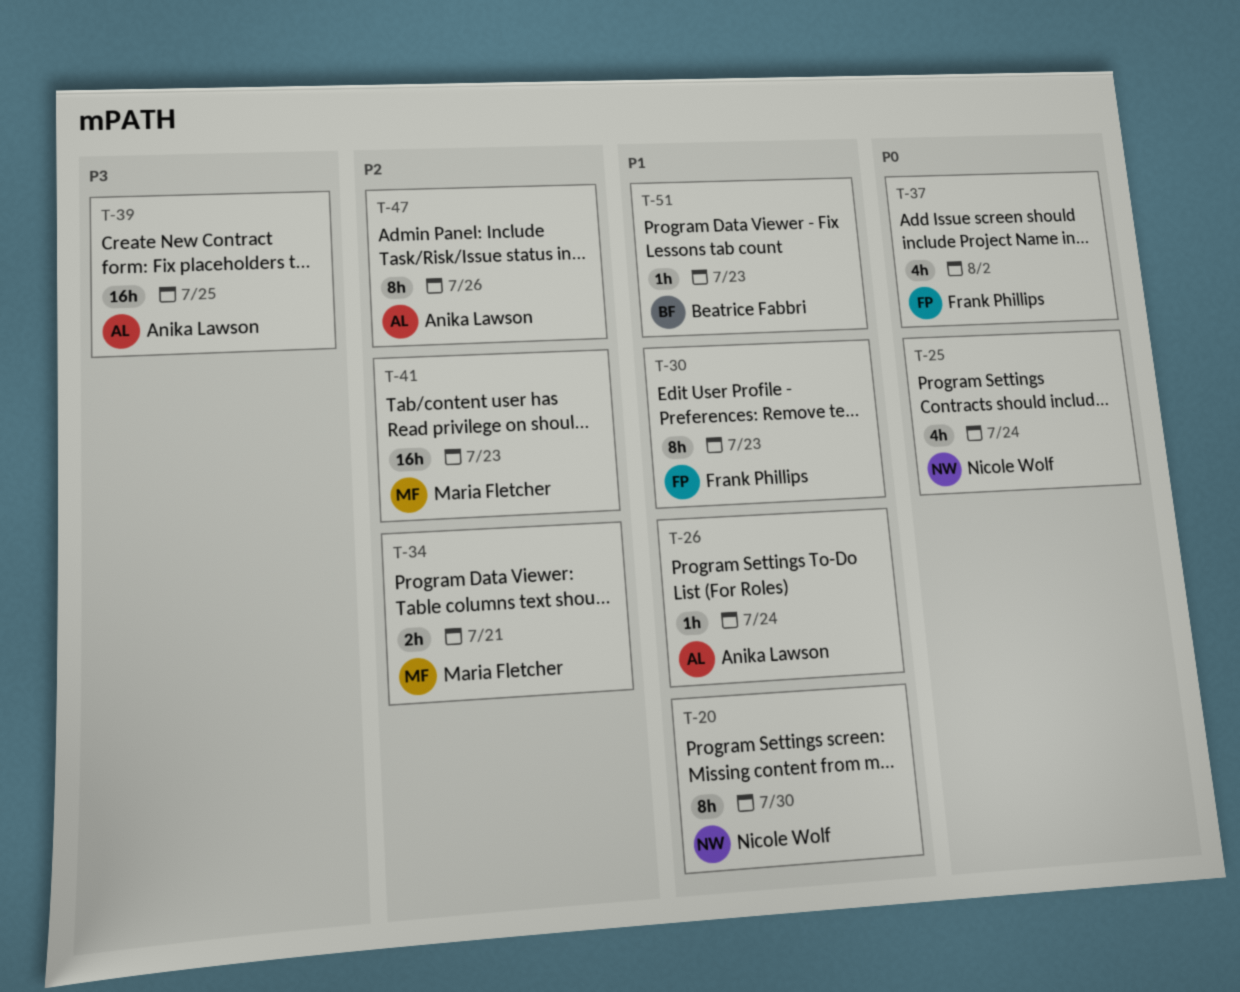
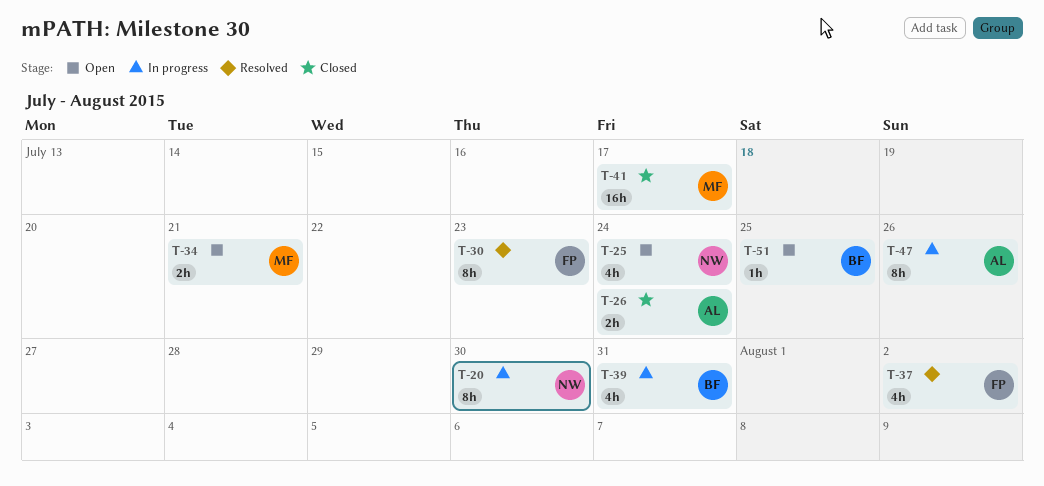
T-26, estimate: 1h -> 2h
T-39, owner: Anika Lawson -> Beatrice Fabbri
T-39, estimate: 16h -> 4h
T-39, due: Jul 25 -> Jul 31
T-41, due: Jul 23 -> Jul 17
T-51, due: Jul 23 -> Jul 25

